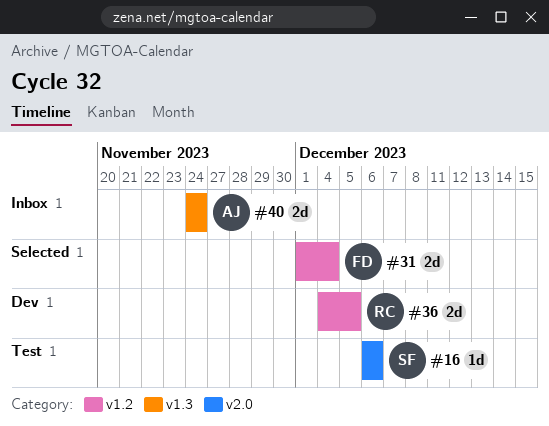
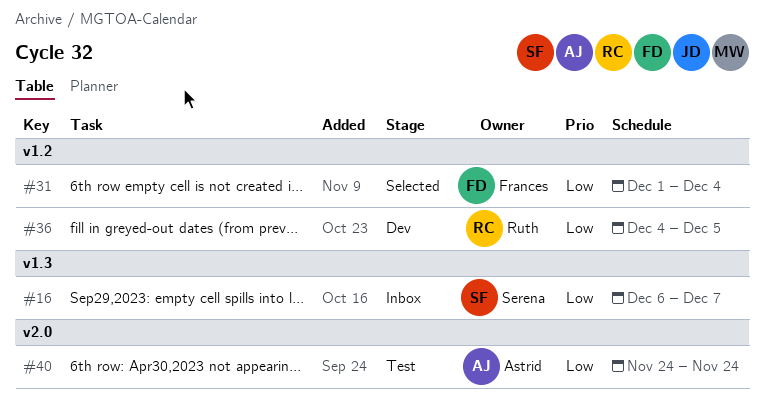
#16, status: Test -> Inbox
#16, label: v2.0 -> v1.3
#16, due: Dec 6 -> Dec 7
#40, status: Inbox -> Test
#40, label: v1.3 -> v2.0

